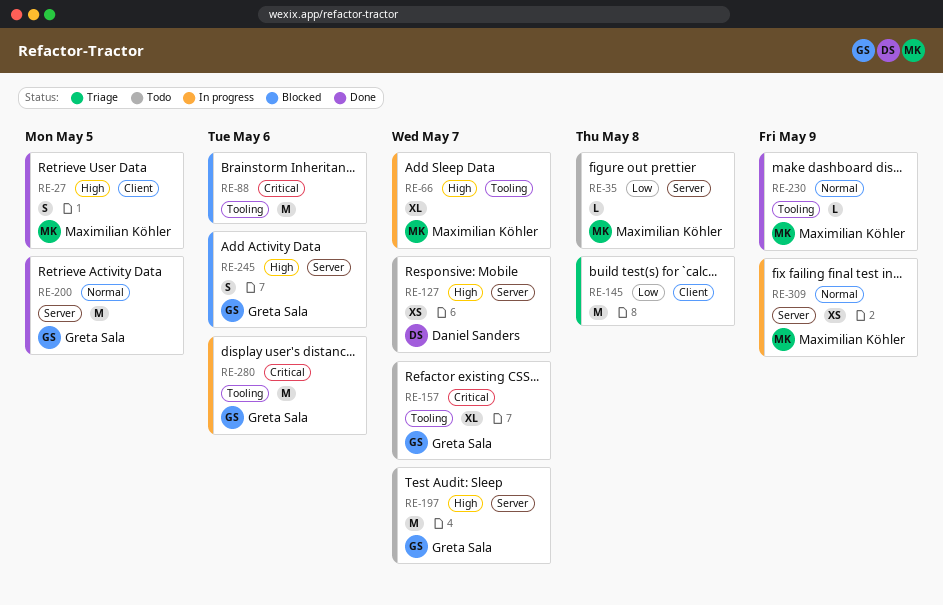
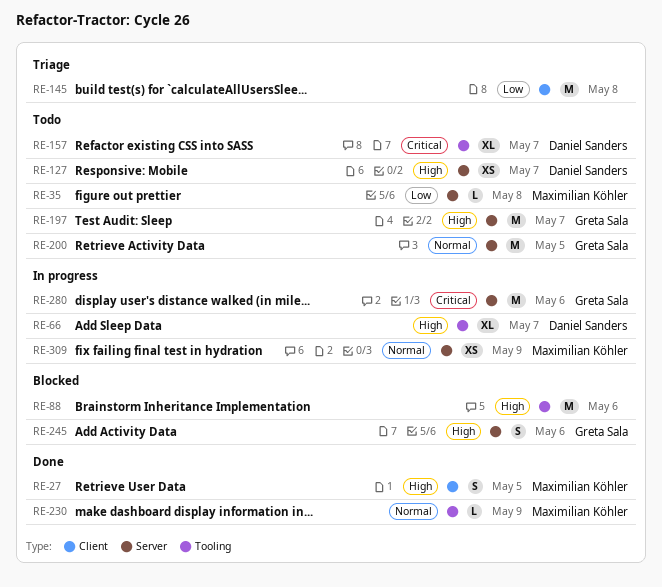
RE-66, owner: Maximilian Köhler -> Daniel Sanders
RE-88, priority: Critical -> High
RE-157, owner: Greta Sala -> Daniel Sanders
RE-200, status: Done -> Todo
RE-280, label: Tooling -> Server

